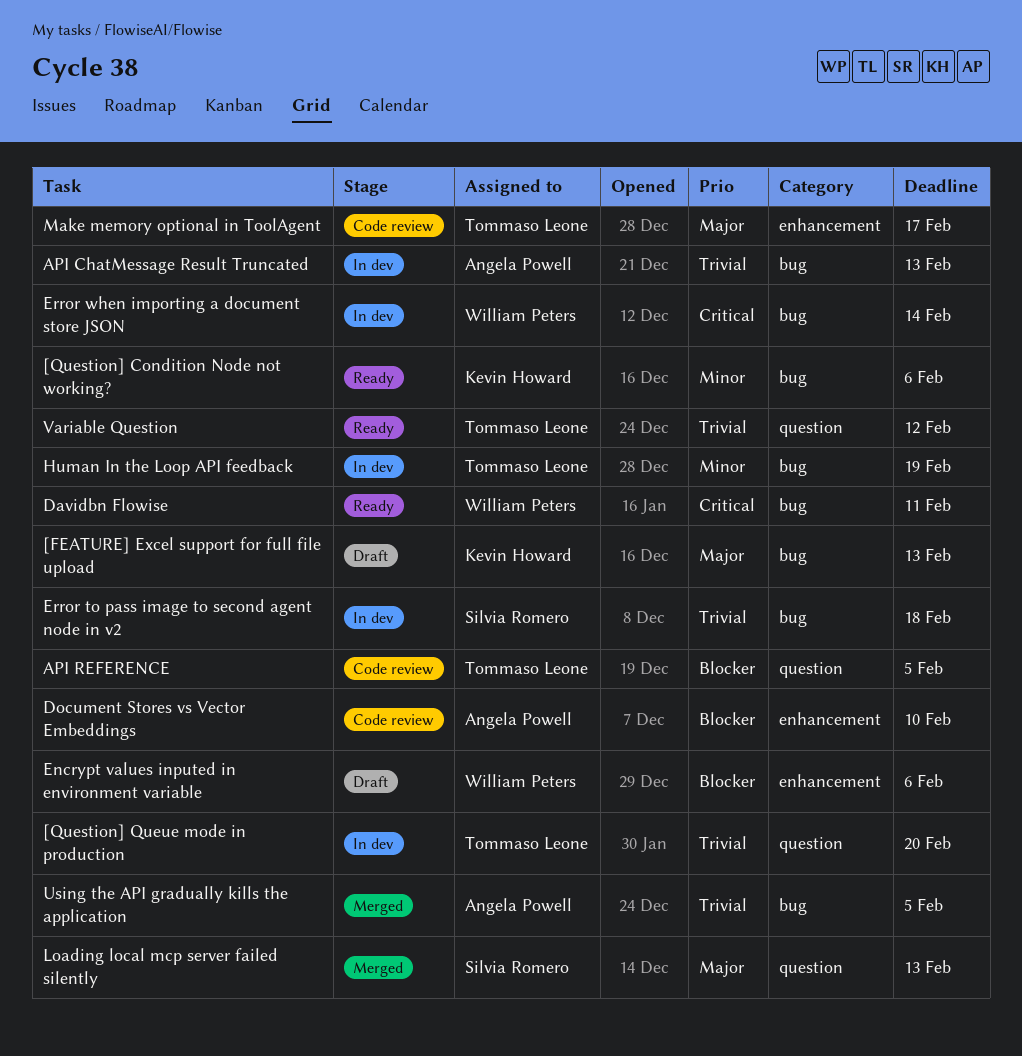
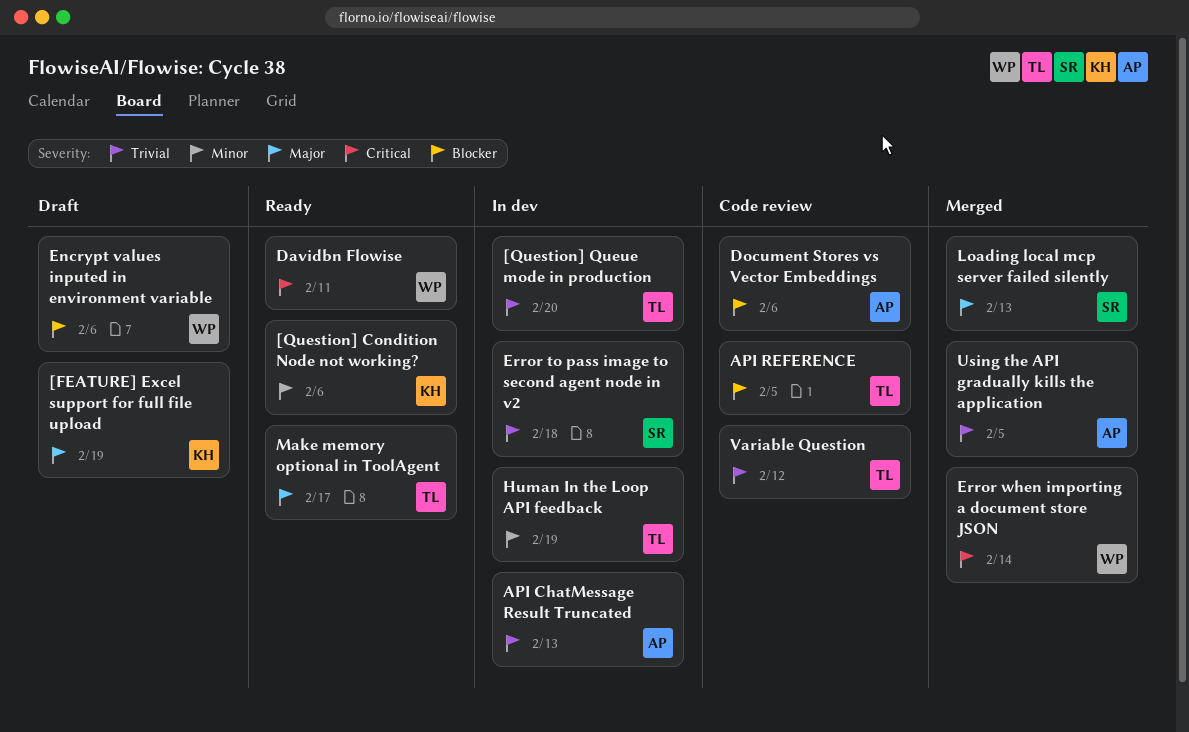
[FEATURE] Excel support for full file upload, due: Feb 13 -> Feb 19
Document Stores vs Vector Embeddings, due: Feb 10 -> Feb 6
Error when importing a document store JSON, status: In dev -> Merged
Make memory optional in ToolAgent, status: Code review -> Ready
Variable Question, status: Ready -> Code review

